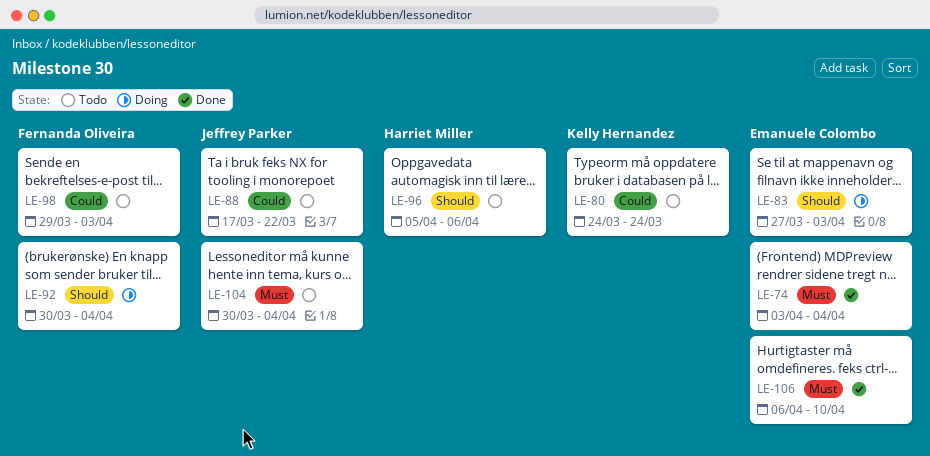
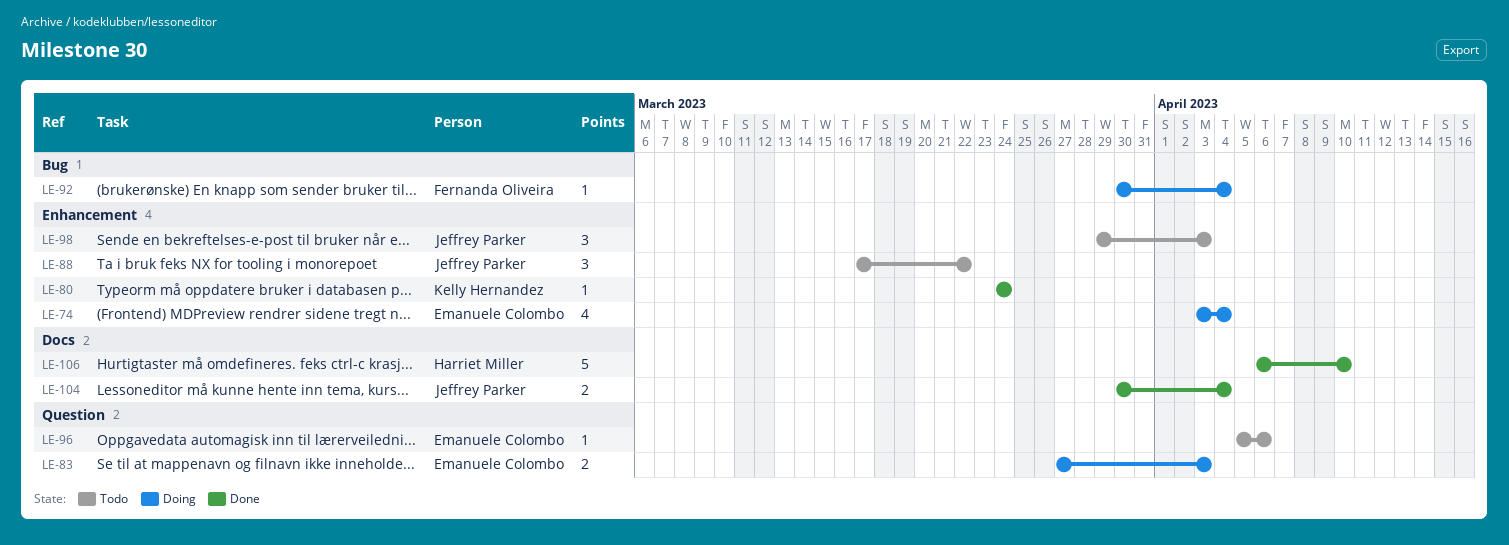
LE-74, status: Done -> Doing
LE-80, status: Todo -> Done
LE-96, owner: Harriet Miller -> Emanuele Colombo
LE-98, owner: Fernanda Oliveira -> Jeffrey Parker
LE-104, status: Todo -> Done
LE-106, owner: Emanuele Colombo -> Harriet Miller

